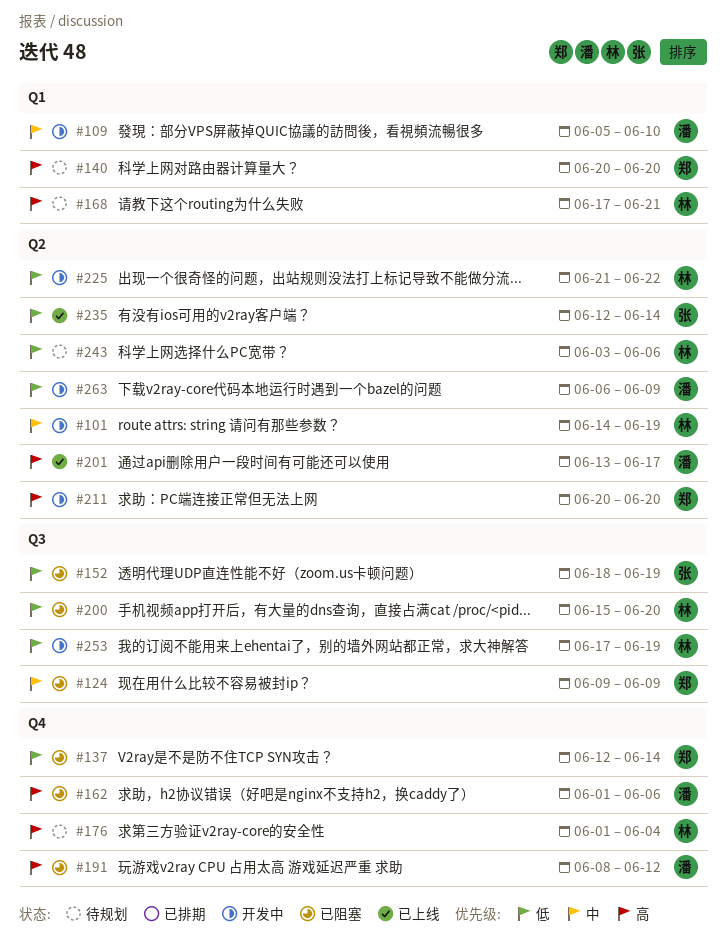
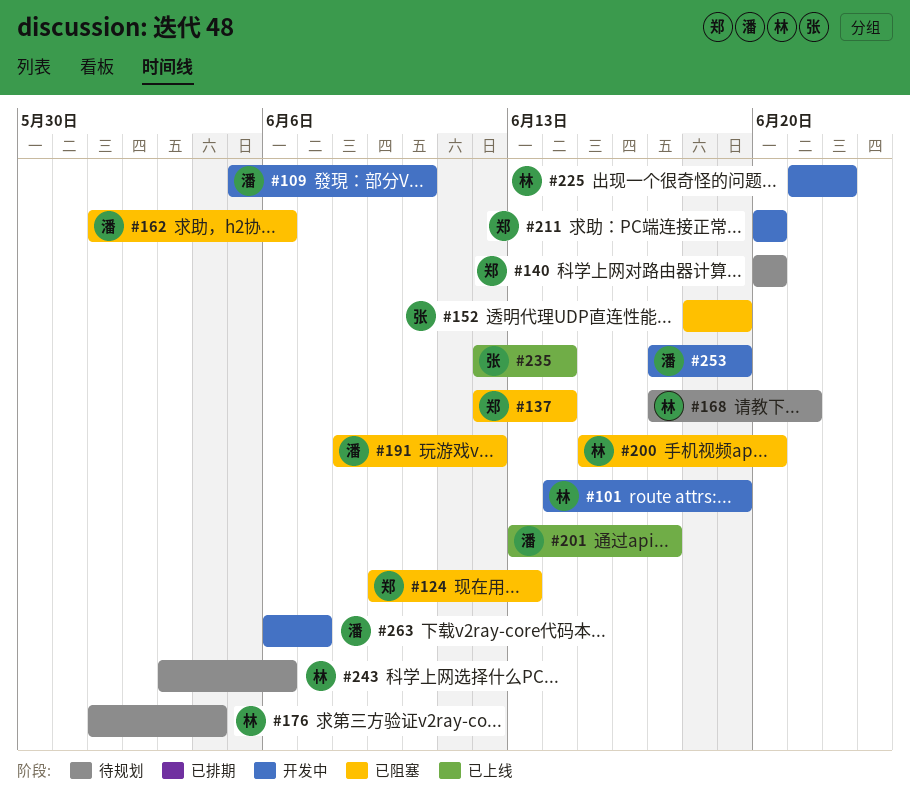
#124, due: Jun 9 -> Jun 13
#253, owner: 林 -> 潘
#263, due: Jun 9 -> Jun 7

